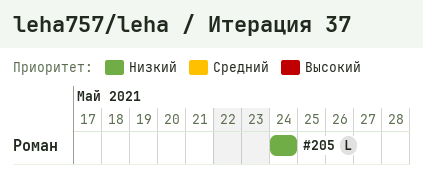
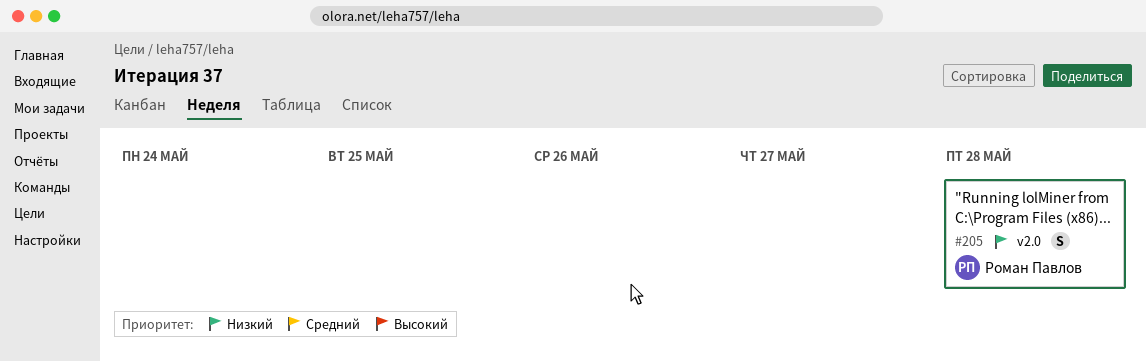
#205, estimate: L -> S
#205, due: May 24 -> May 28

